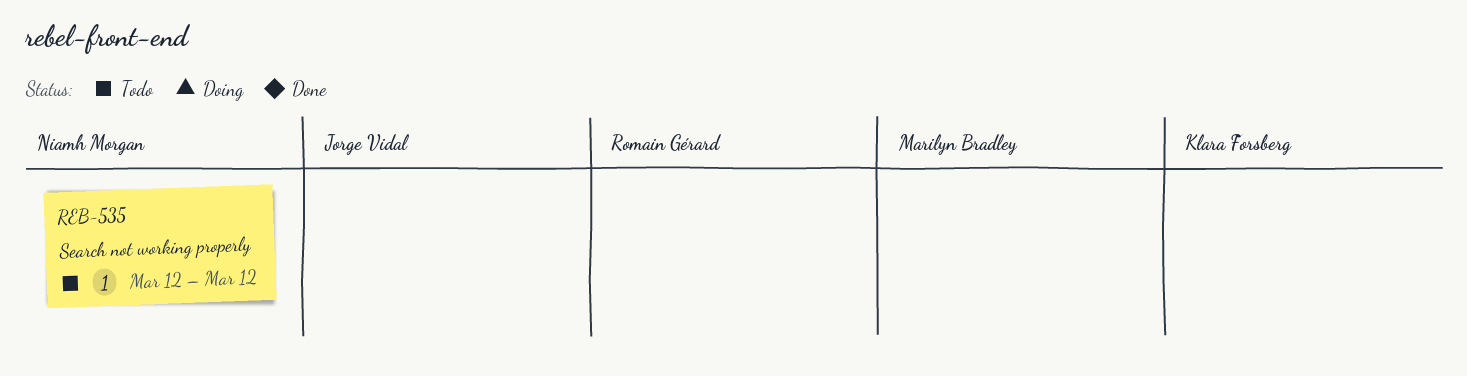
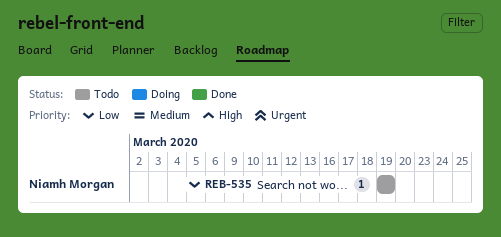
REB-535, start: Mar 12 -> Mar 19
REB-535, due: Mar 12 -> Mar 19

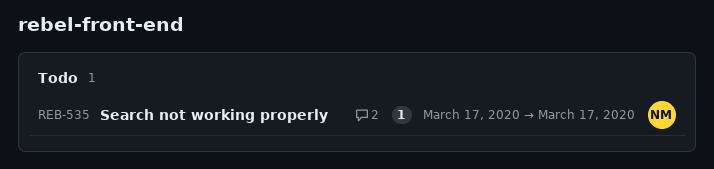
REB-535, start: Mar 19 -> Mar 17
REB-535, due: Mar 19 -> Mar 17

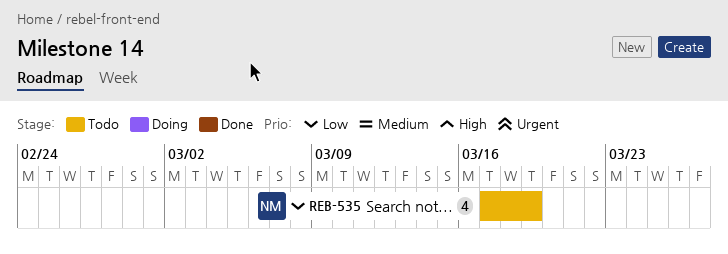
REB-535, estimate: 1 -> 4
REB-535, due: Mar 17 -> Mar 19

